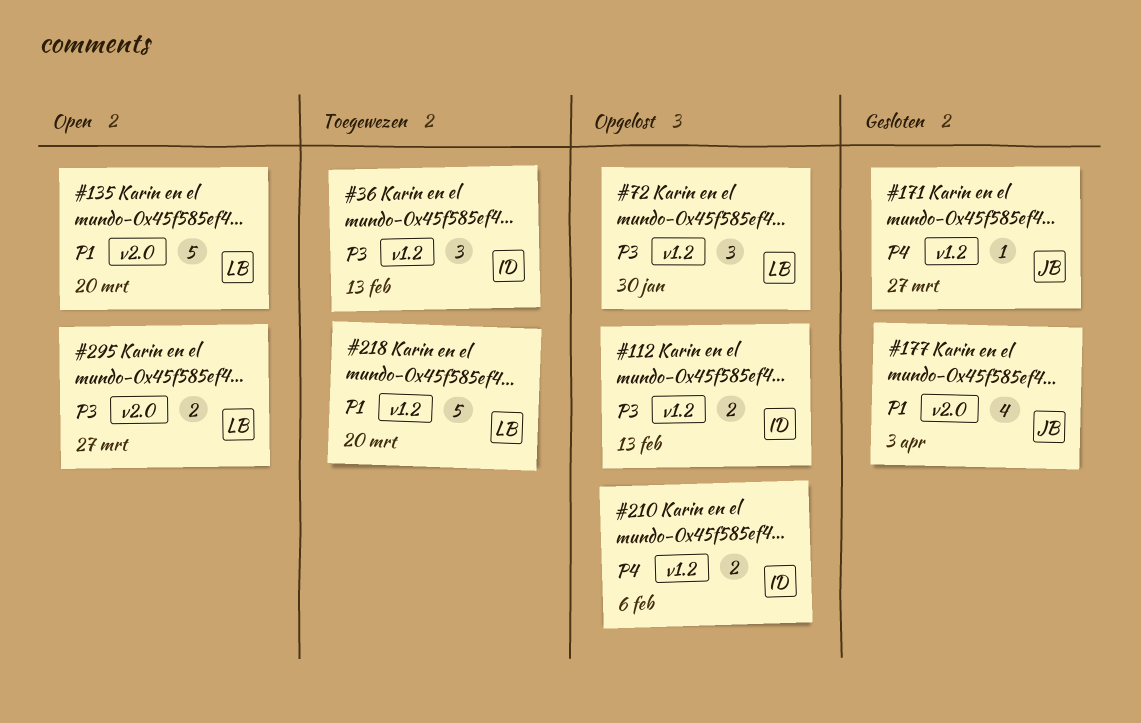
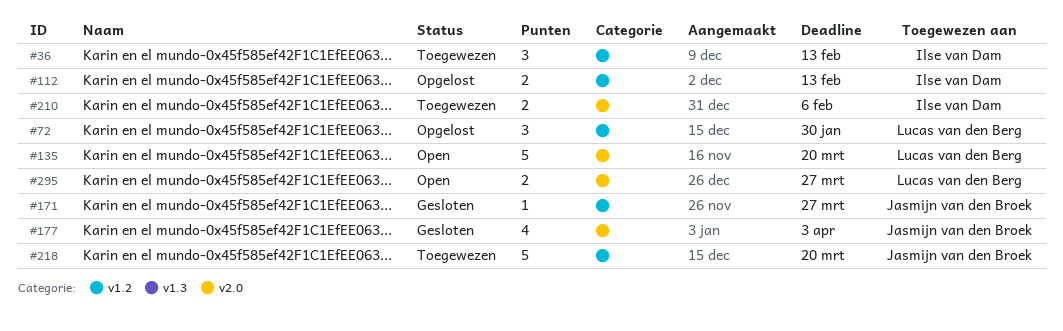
#210, status: Opgelost -> Toegewezen
#210, label: v1.2 -> v2.0
#218, owner: Lucas van den Berg -> Jasmijn van den Broek

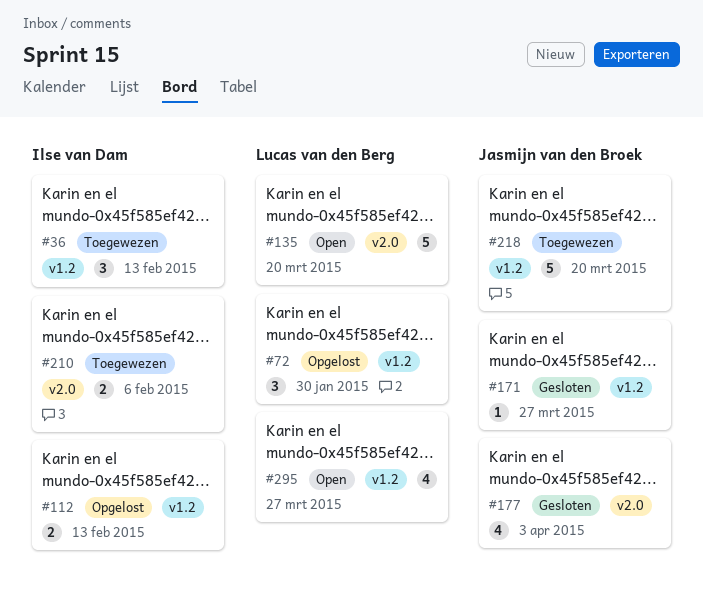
#295, label: v2.0 -> v1.2
#295, estimate: 2 -> 4

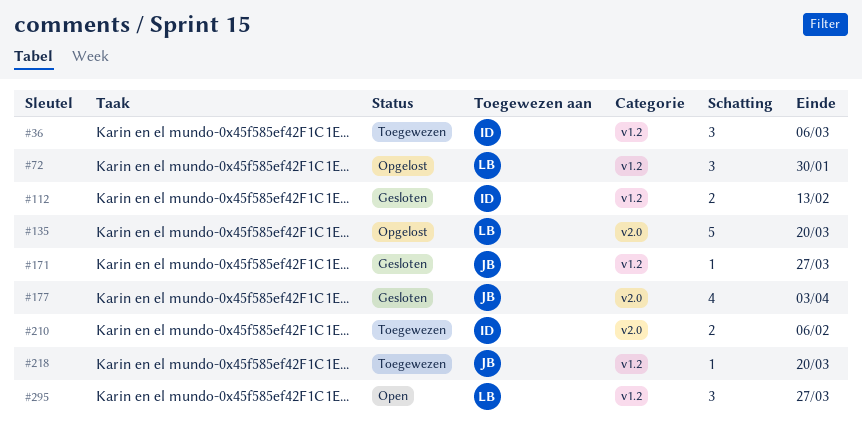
#36, due: Feb 13 -> Mar 6
#112, status: Opgelost -> Gesloten
#135, status: Open -> Opgelost
#218, estimate: 5 -> 1
#295, estimate: 4 -> 3

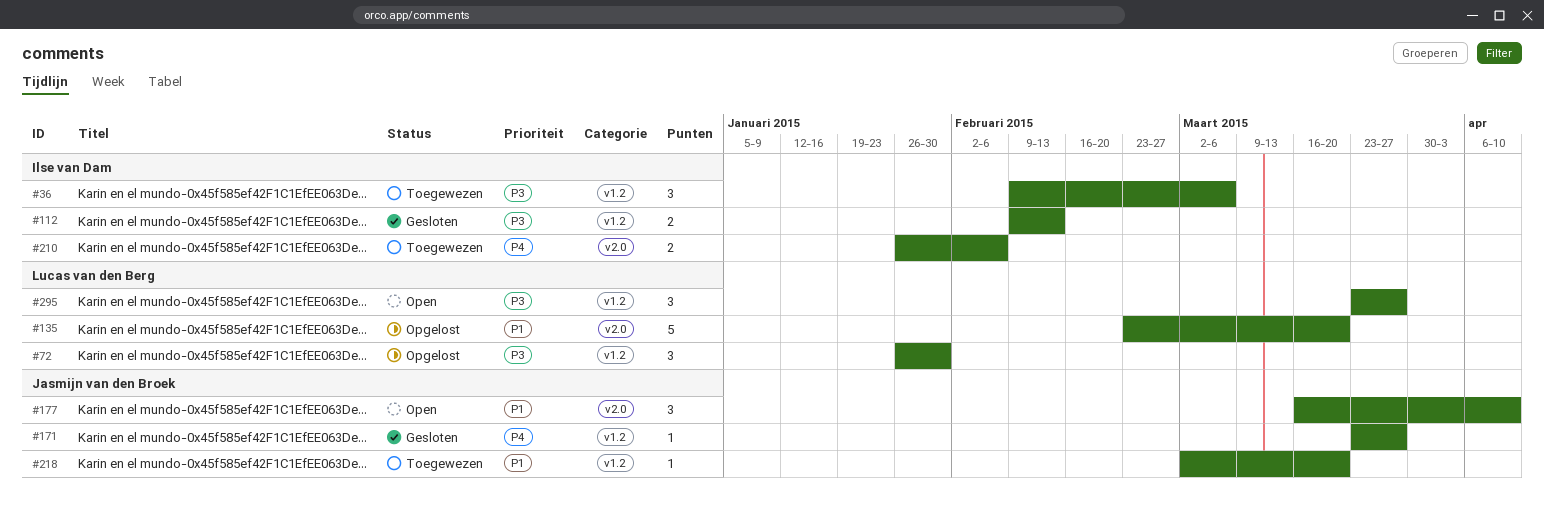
#177, status: Gesloten -> Open
#177, estimate: 4 -> 3
#177, due: Apr 3 -> Apr 10

